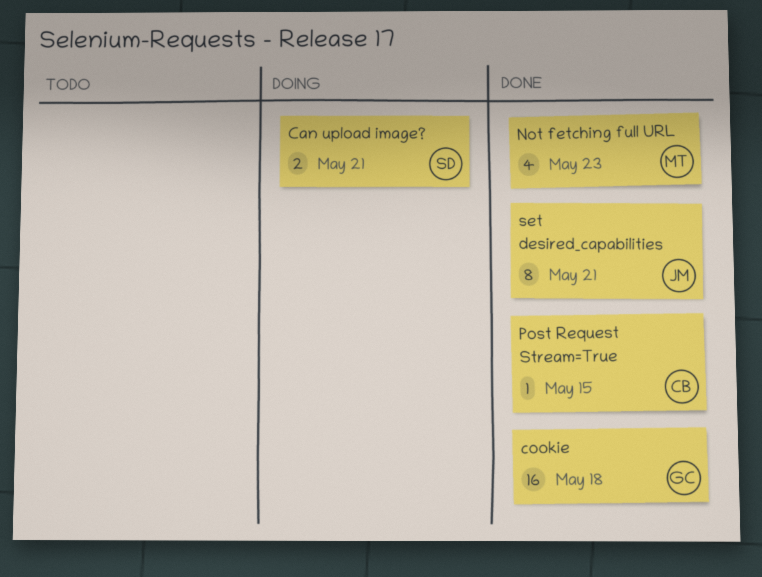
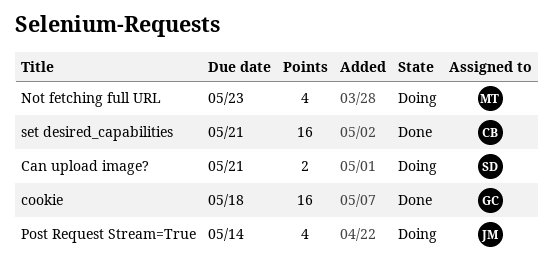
Not fetching full URL, status: Done -> Doing
Post Request Stream=True, status: Done -> Doing
Post Request Stream=True, owner: CB -> JM
Post Request Stream=True, estimate: 1 -> 4
Post Request Stream=True, due: May 15 -> May 14
set desired_capabilities, owner: JM -> CB
set desired_capabilities, estimate: 8 -> 16

